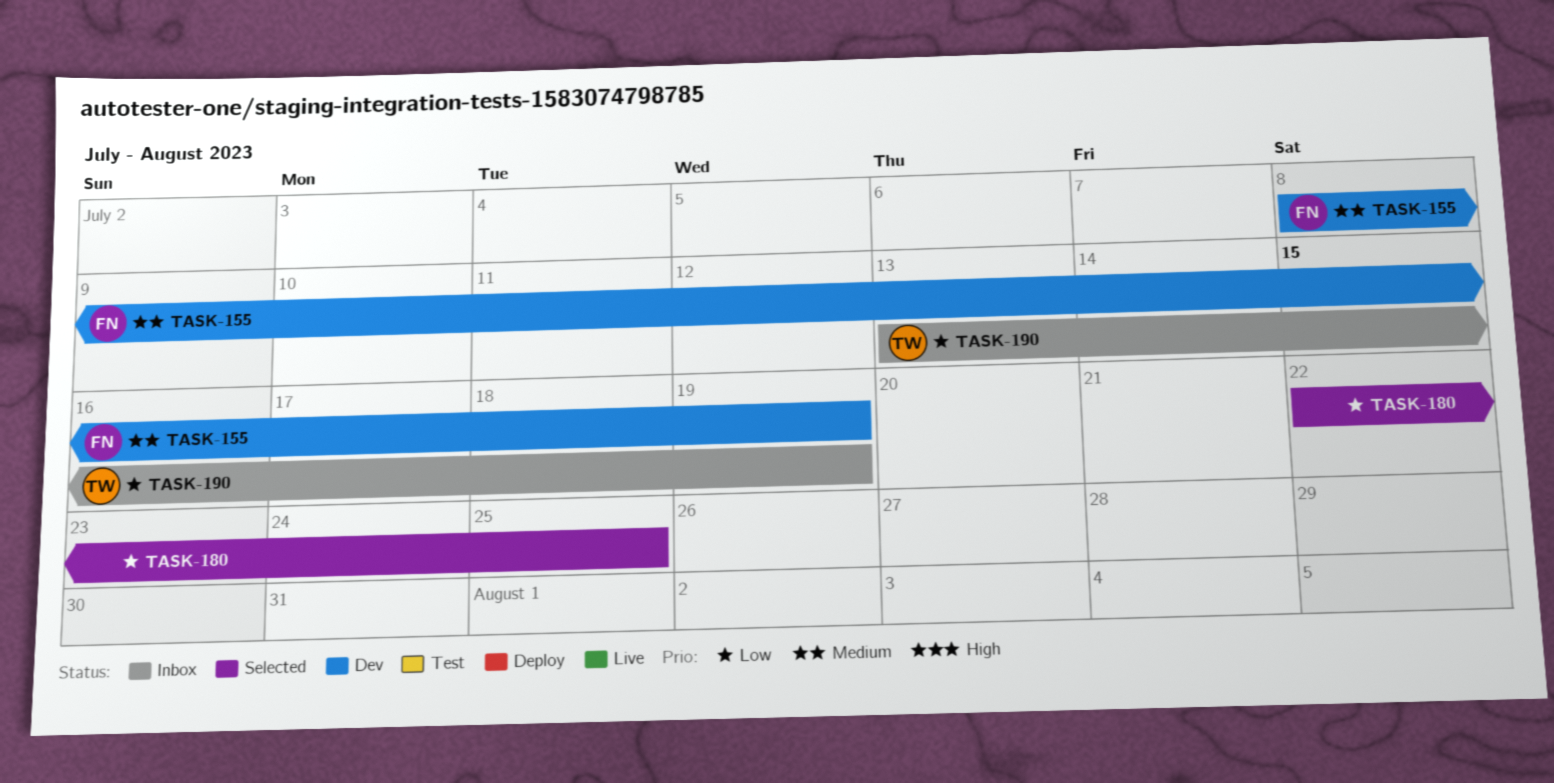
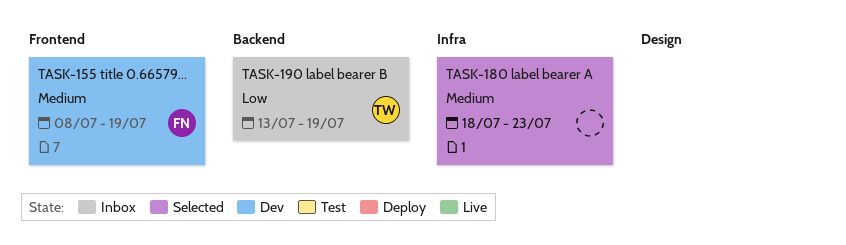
TASK-180, priority: Low -> Medium
TASK-180, start: Jul 22 -> Jul 18
TASK-180, due: Jul 25 -> Jul 23

